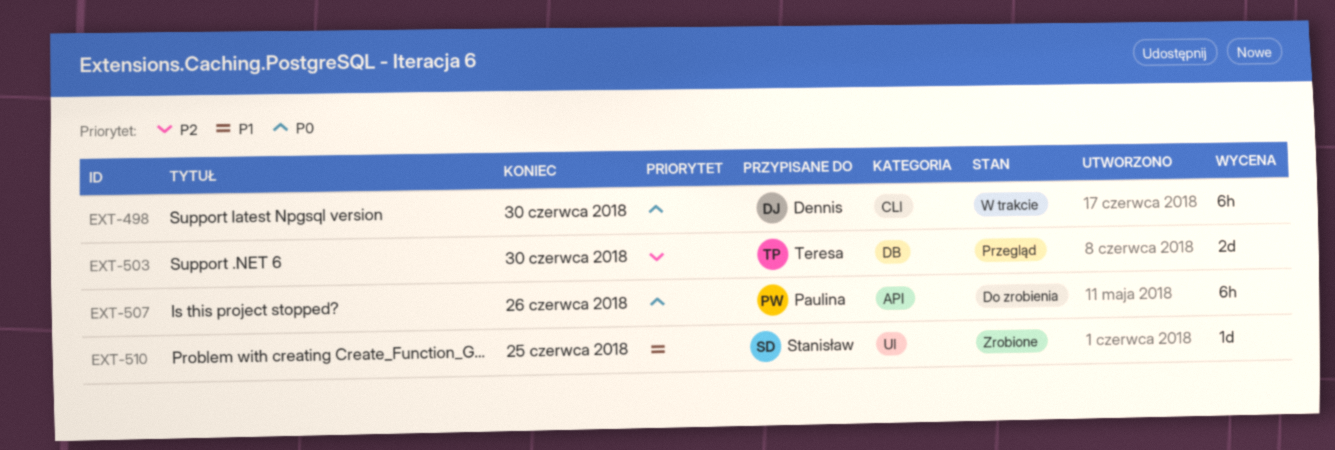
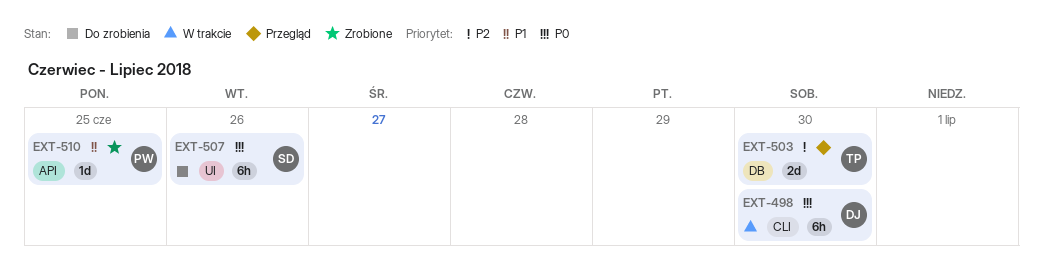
EXT-507, owner: Paulina -> Stanisław
EXT-507, label: API -> UI
EXT-510, owner: Stanisław -> Paulina
EXT-510, label: UI -> API

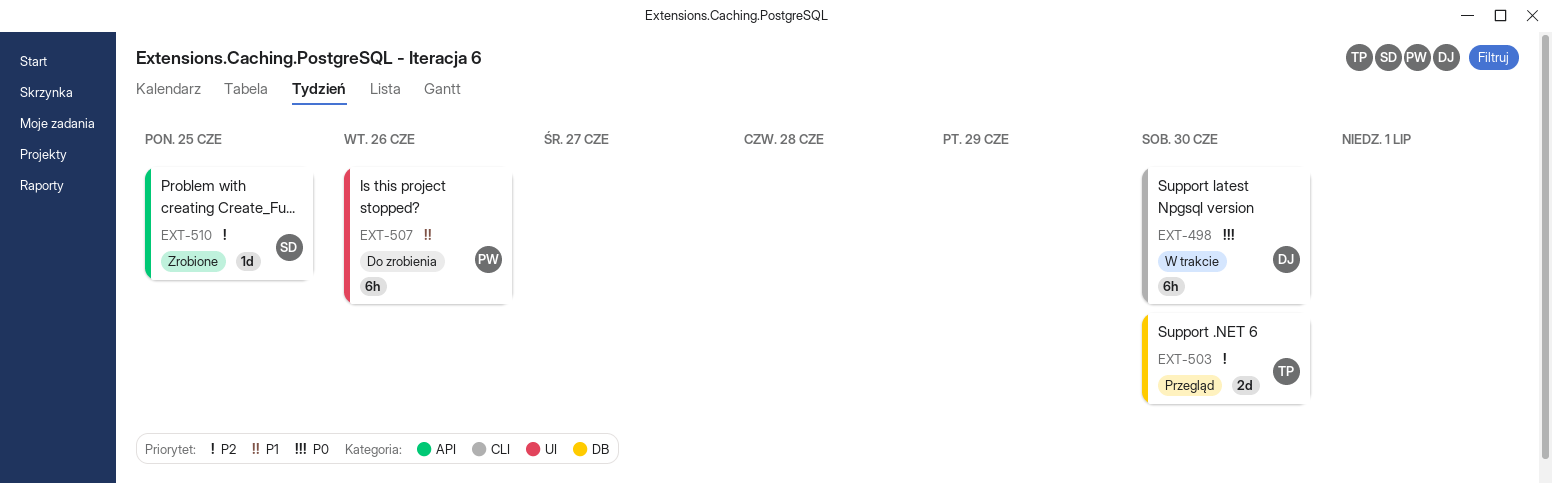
EXT-507, owner: SD -> PW
EXT-507, priority: P0 -> P1
EXT-510, owner: PW -> SD
EXT-510, priority: P1 -> P2

